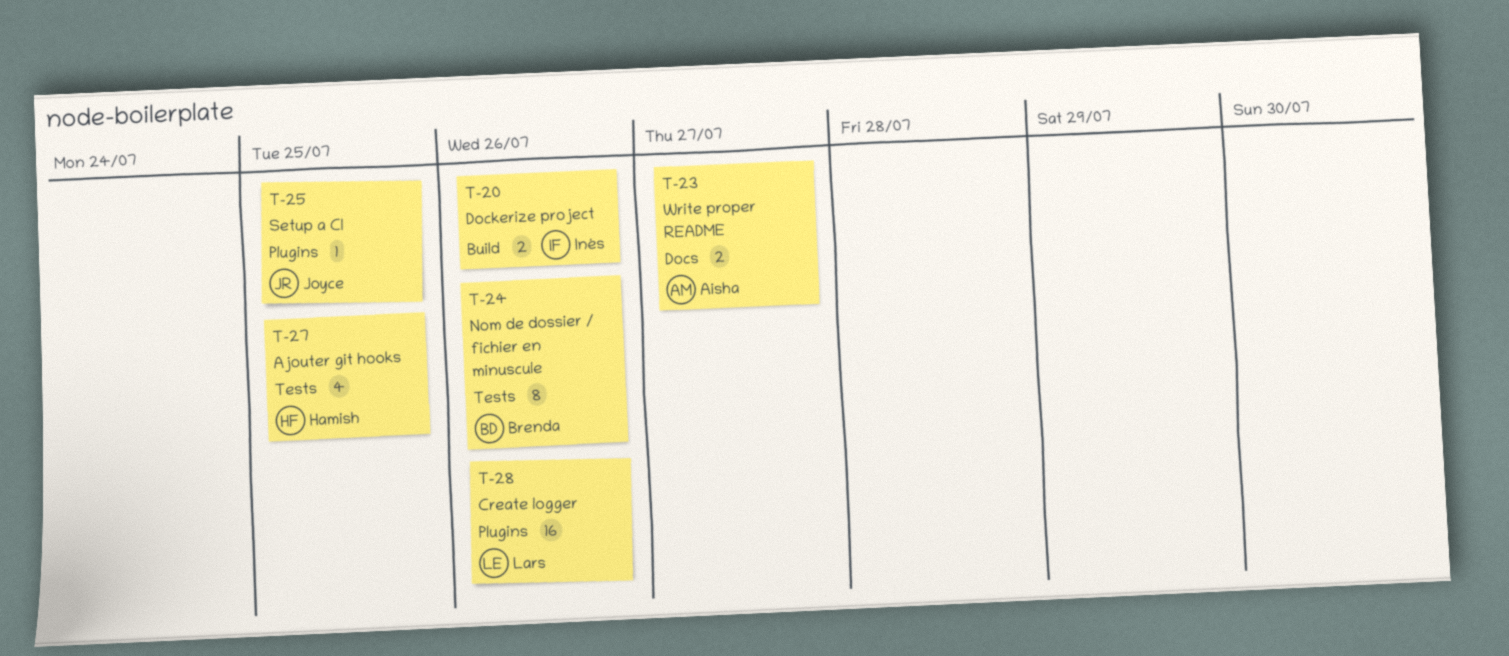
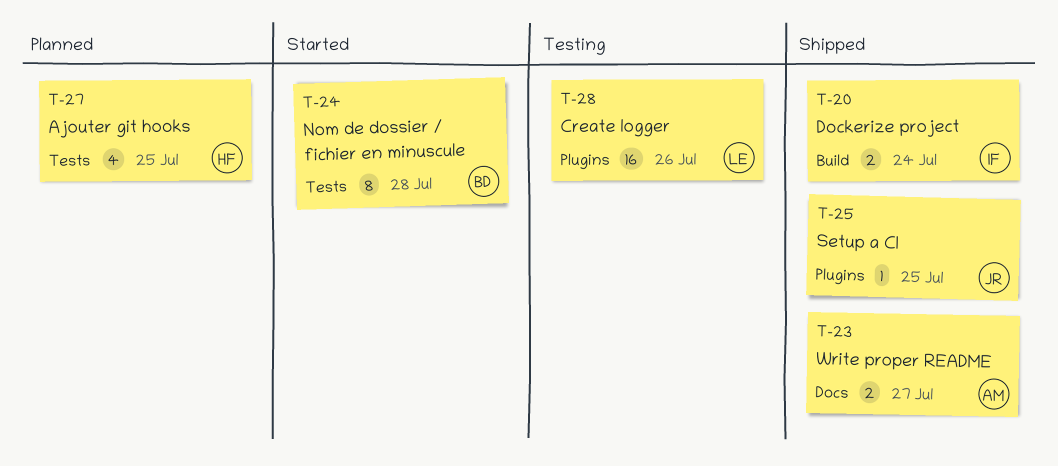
T-20, due: Jul 26 -> Jul 24
T-24, due: Jul 26 -> Jul 28

